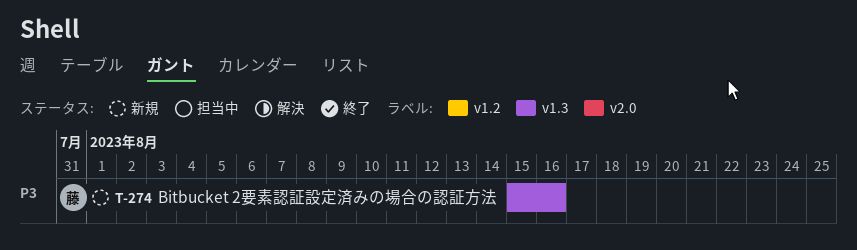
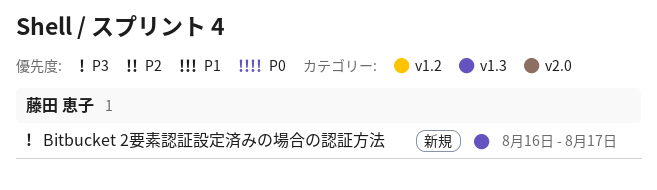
Bitbucket 2要素認証設定済みの場合の認証方法, start: Aug 15 -> Aug 16
Bitbucket 2要素認証設定済みの場合の認証方法, due: Aug 16 -> Aug 17

